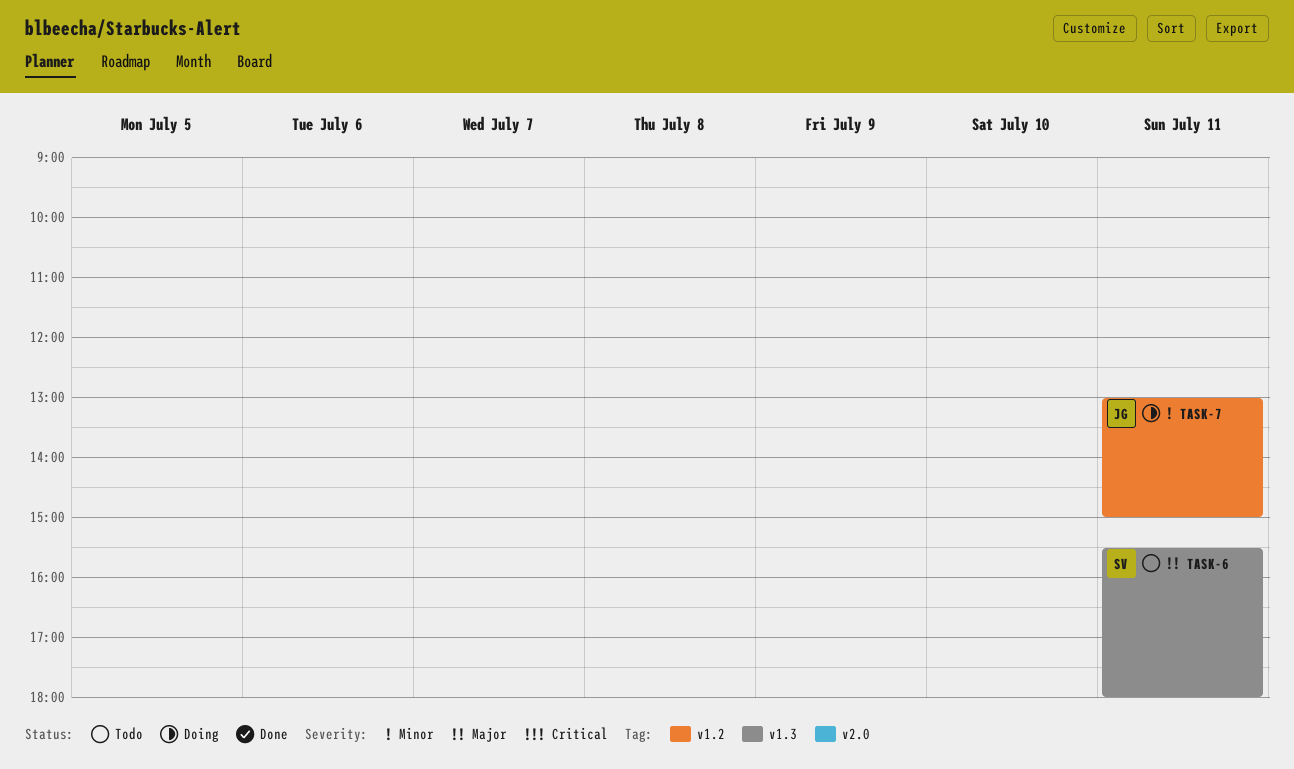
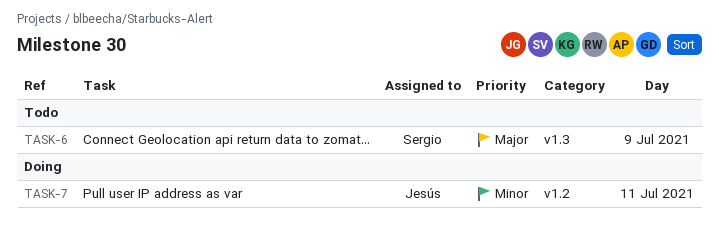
TASK-6, day: Jul 11 -> Jul 9

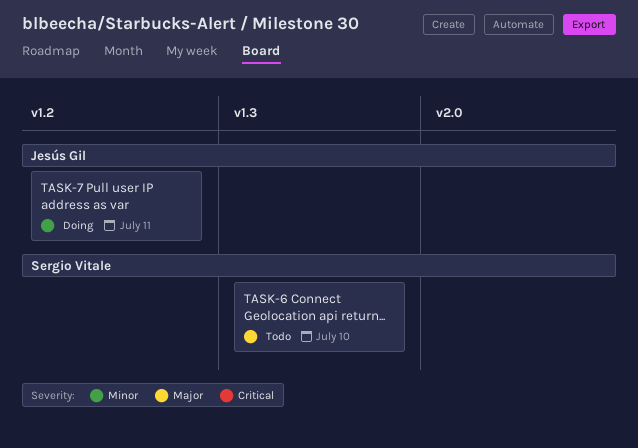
TASK-6, day: Jul 9 -> Jul 10

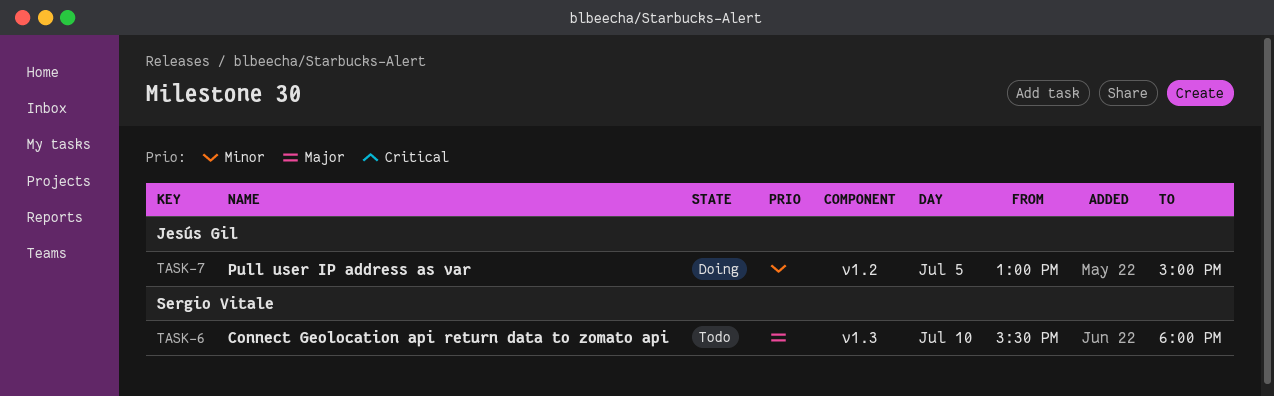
TASK-7, day: Jul 11 -> Jul 5

